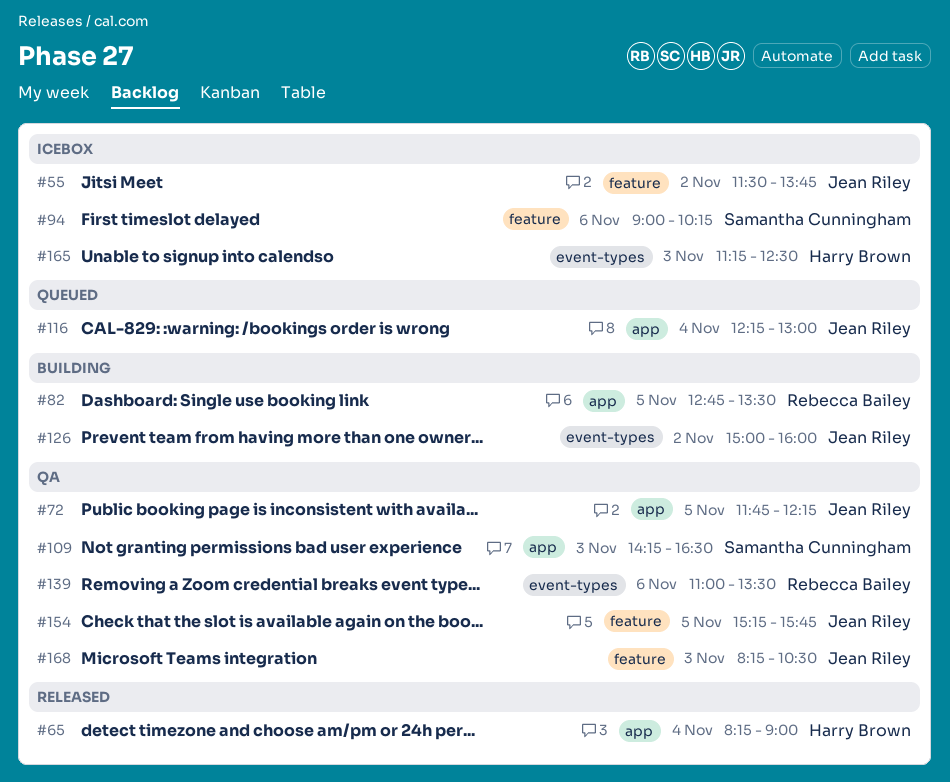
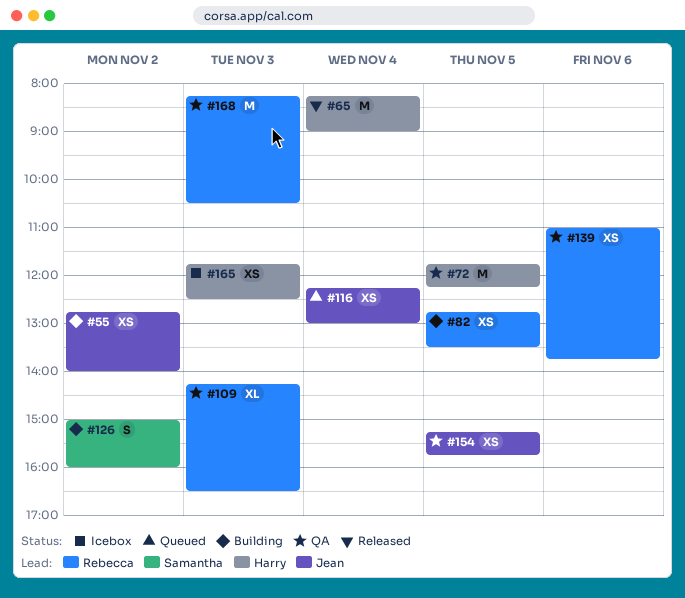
#55, status: Icebox -> Building
#55, begins: 11:30 -> 12:45
#55, ends: 13:45 -> 14:00
#72, owner: Jean Riley -> Harry Brown
#94: present -> none
#109, owner: Samantha Cunningham -> Rebecca Bailey
#126, owner: Jean Riley -> Samantha Cunningham
#139, ends: 13:30 -> 13:45
#165, begins: 11:15 -> 11:45
#168, owner: Jean Riley -> Rebecca Bailey

